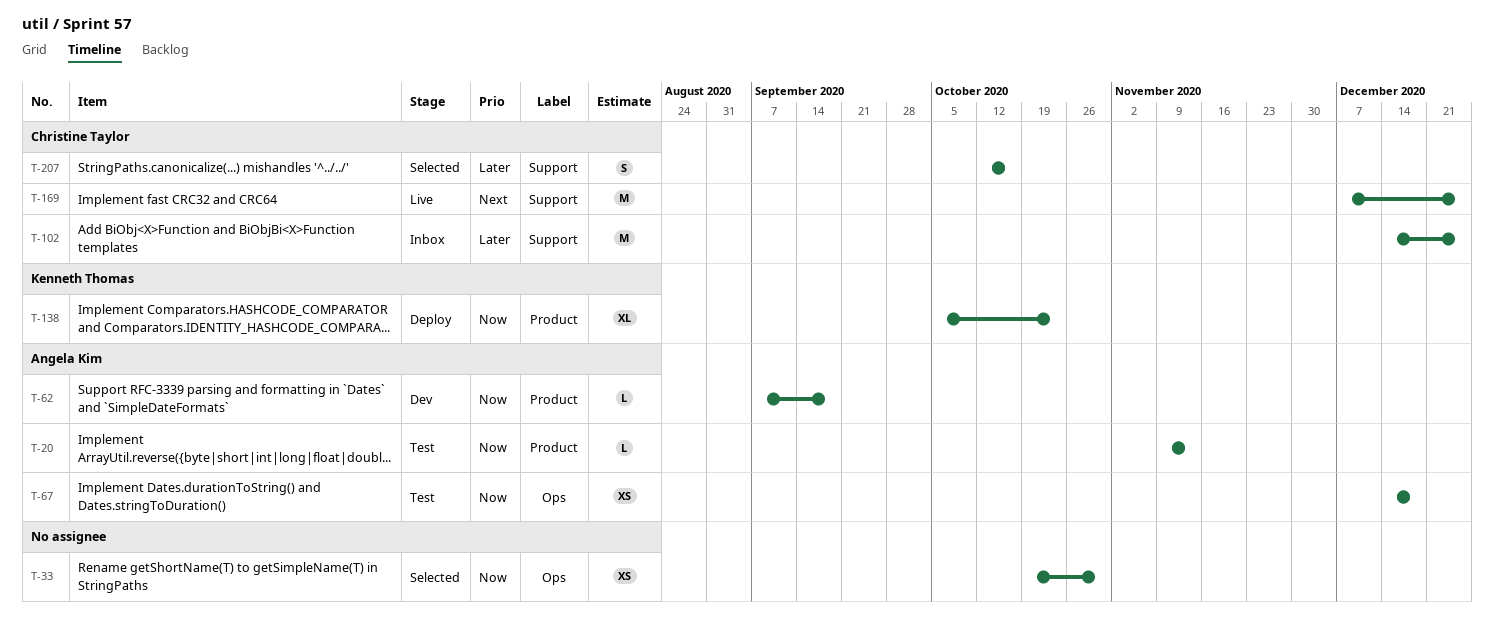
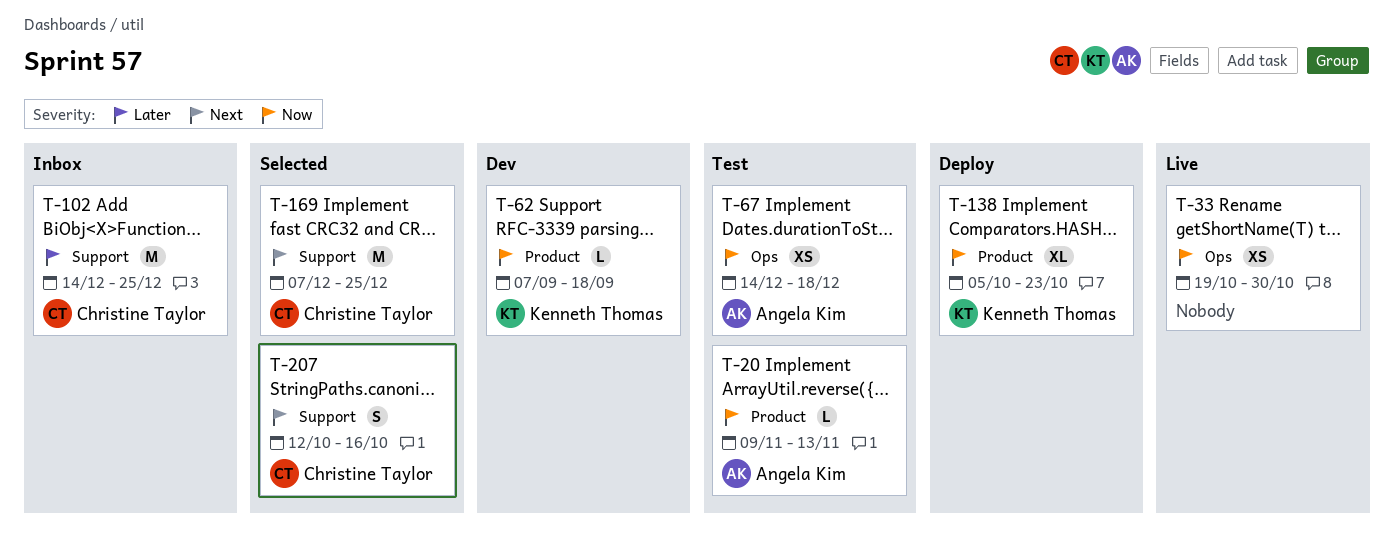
T-33, status: Selected -> Live
T-62, owner: Angela Kim -> Kenneth Thomas
T-169, status: Live -> Selected
T-207, priority: Later -> Next

